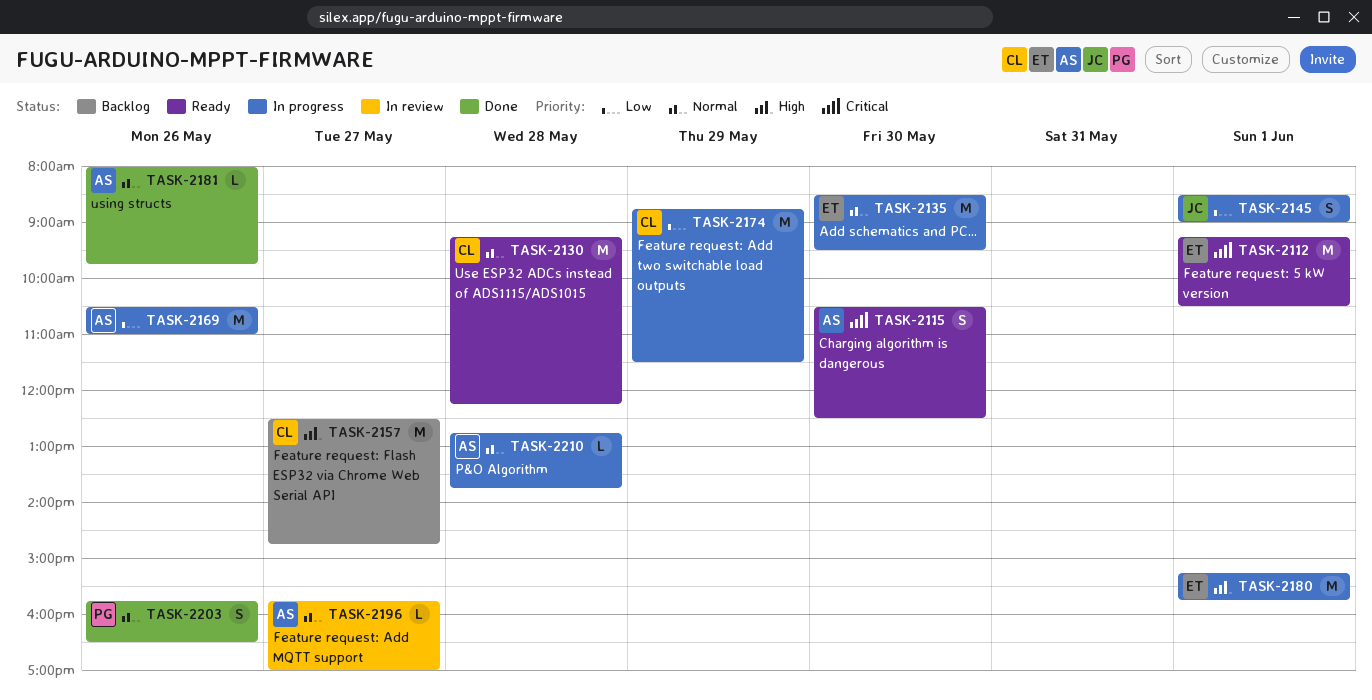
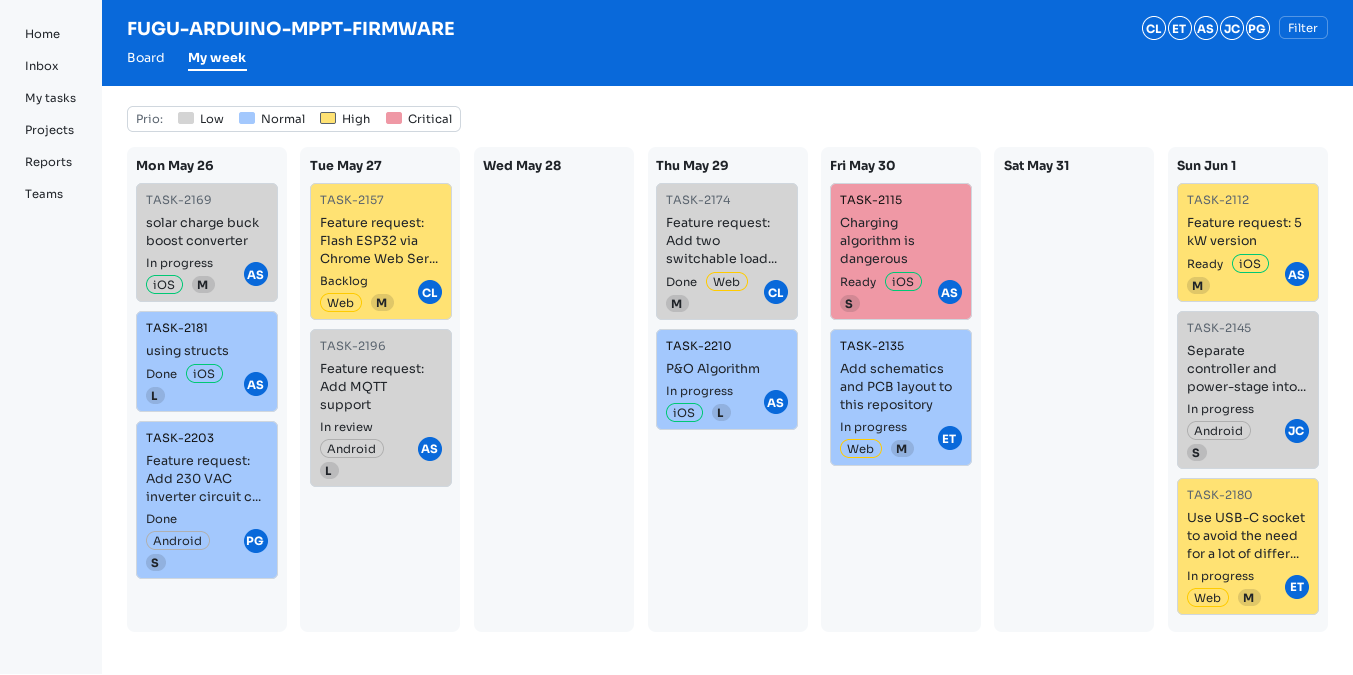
TASK-2112, owner: ET -> AS
TASK-2112, priority: Critical -> High
TASK-2130: present -> none
TASK-2174, status: In progress -> Done
TASK-2196, priority: Normal -> Low
TASK-2210, day: May 28 -> May 29

